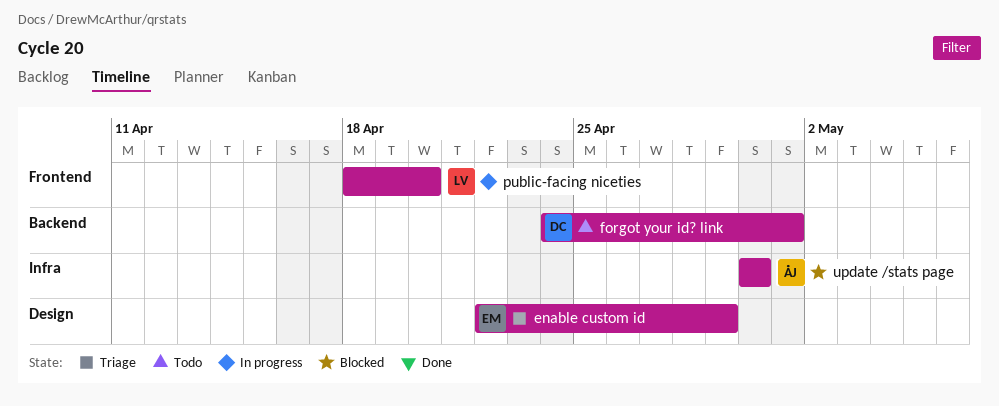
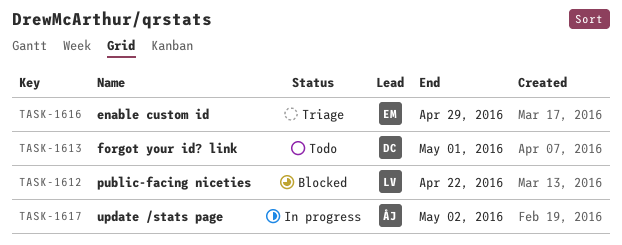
public-facing niceties, status: In progress -> Blocked
public-facing niceties, due: Apr 20 -> Apr 22
update /stats page, status: Blocked -> In progress
update /stats page, due: Apr 30 -> May 2

